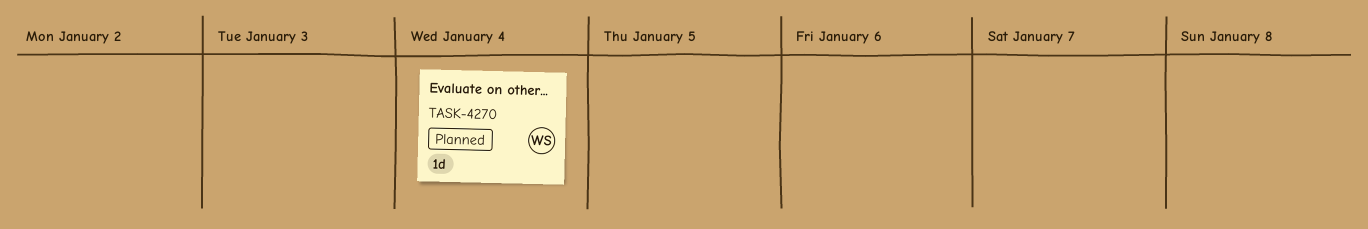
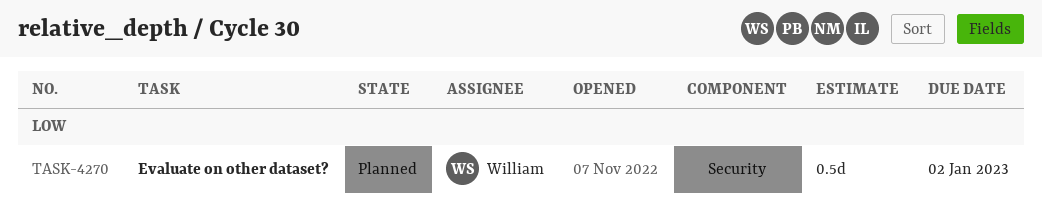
TASK-4270, estimate: 1d -> 0.5d
TASK-4270, due: Jan 4 -> Jan 2

